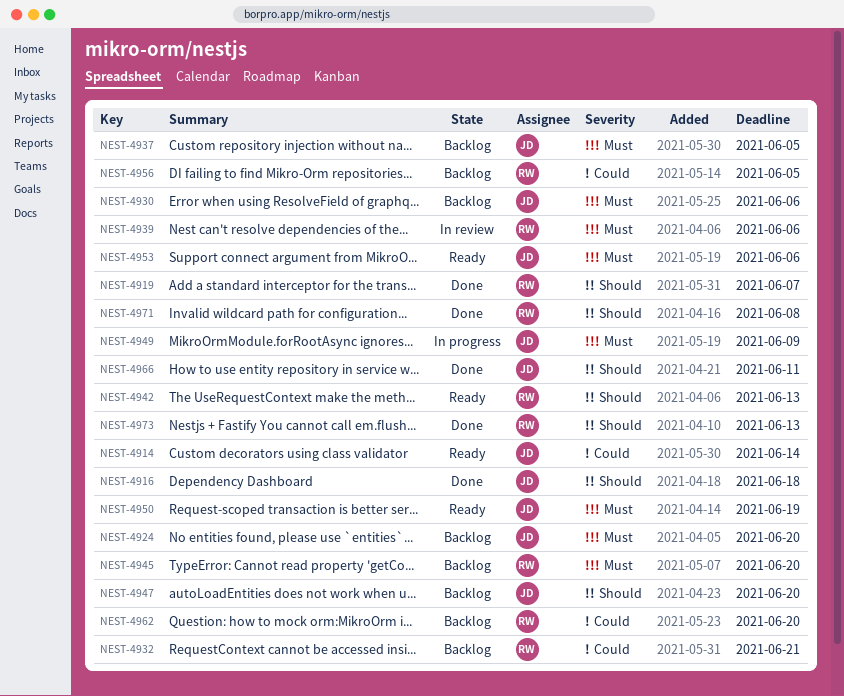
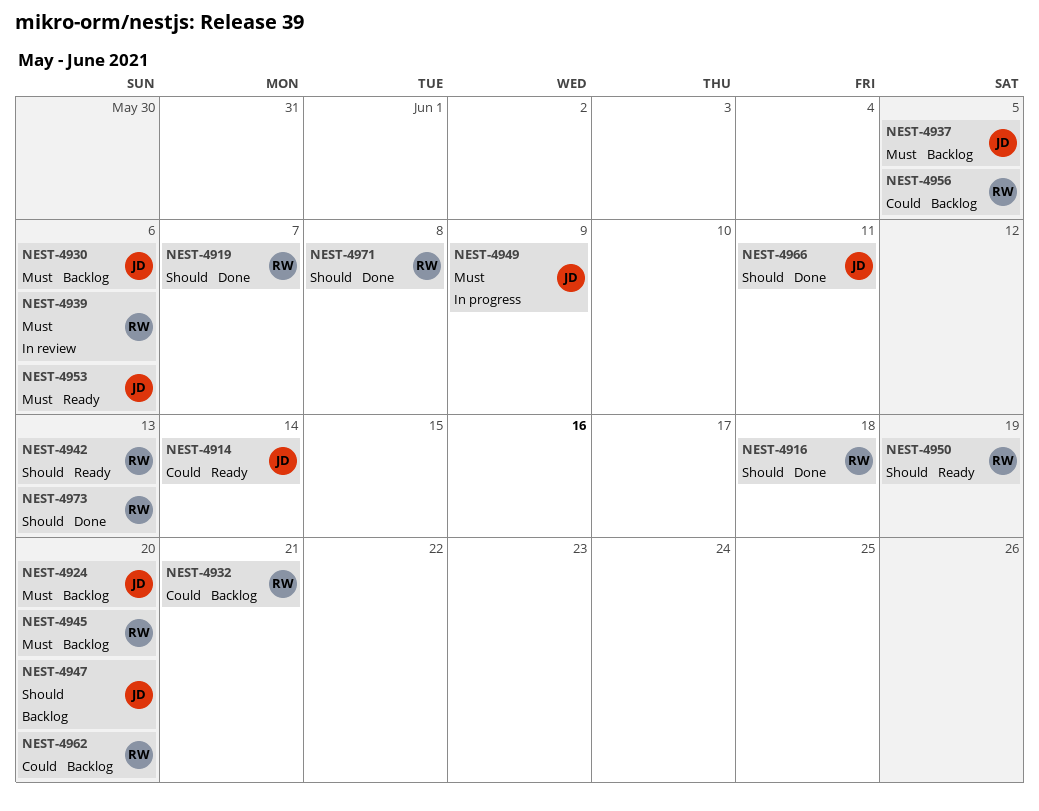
NEST-4916, owner: JD -> RW
NEST-4950, owner: JD -> RW
NEST-4950, priority: Must -> Should

